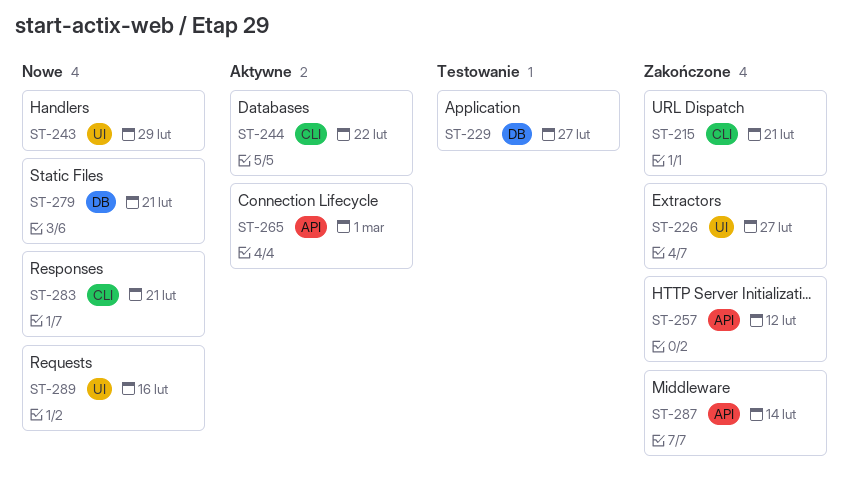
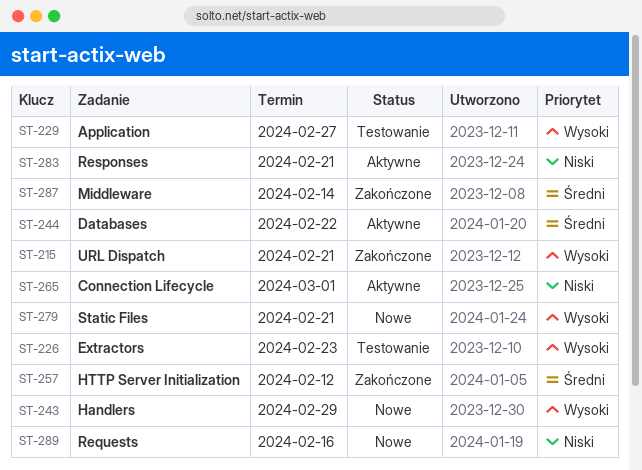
ST-226, status: Zakończone -> Testowanie
ST-226, due: Feb 27 -> Feb 23
ST-283, status: Nowe -> Aktywne

